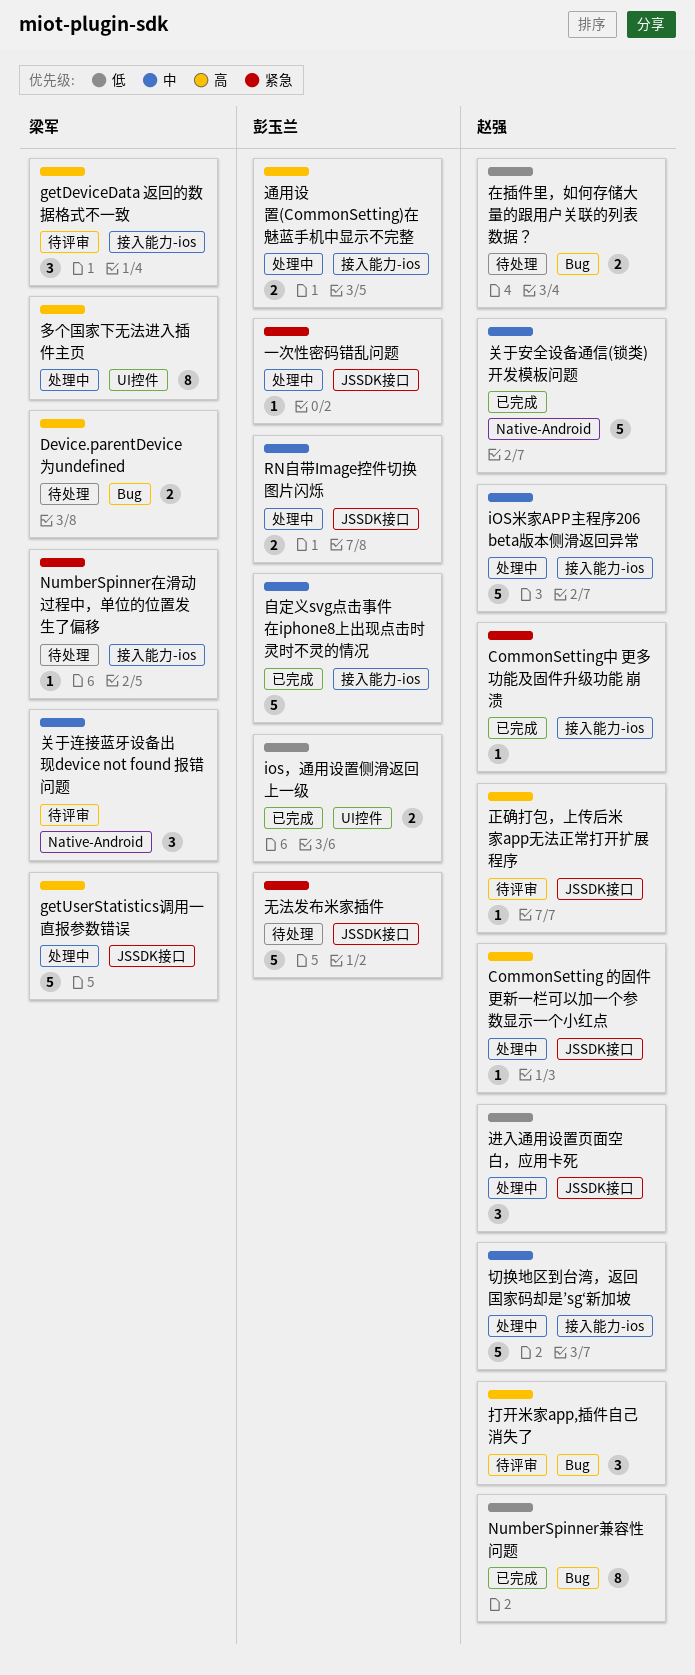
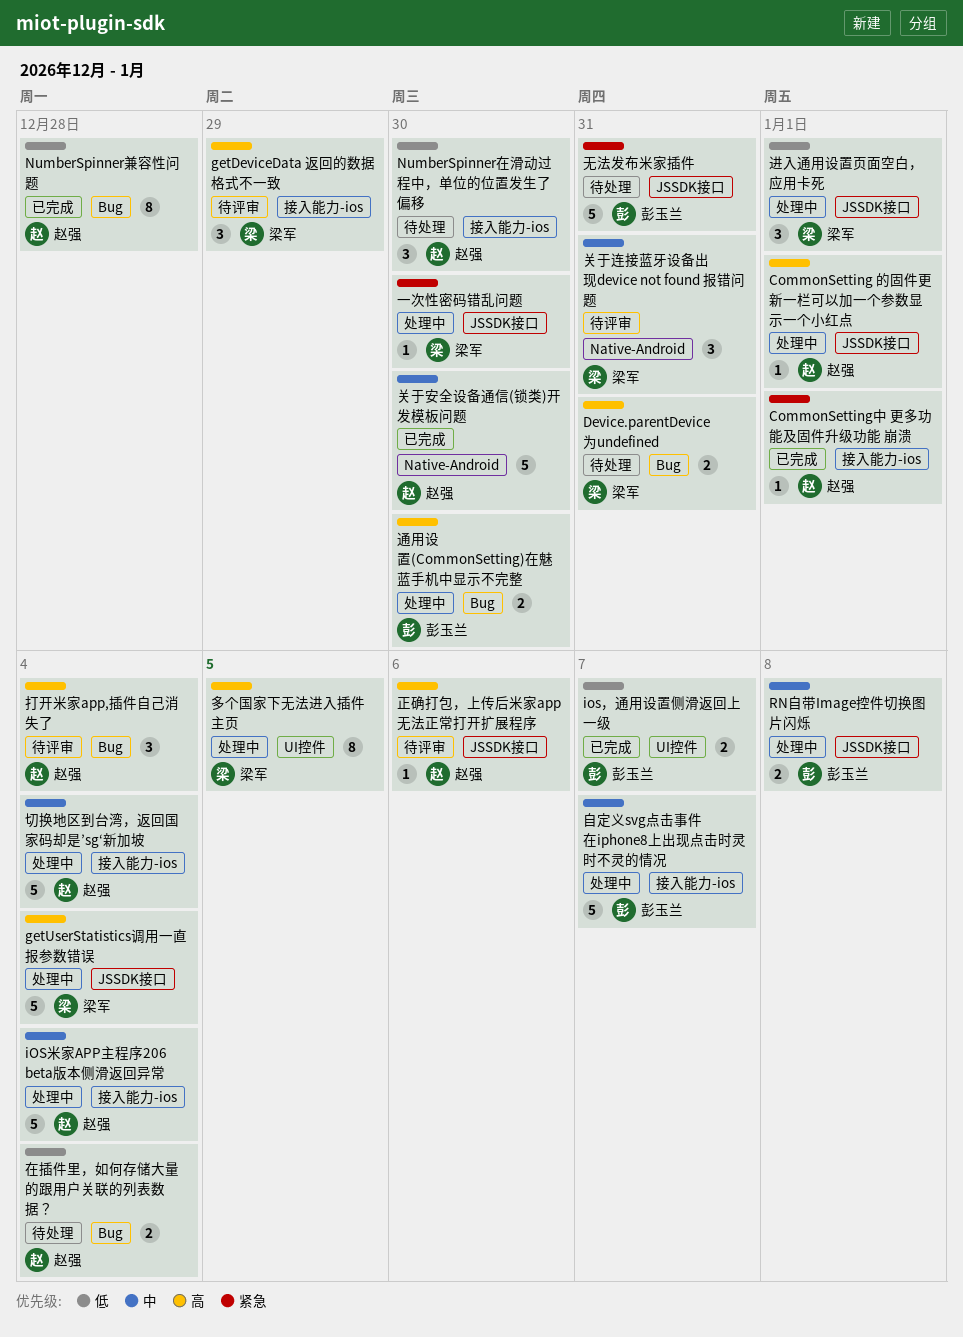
NumberSpinner在滑动过程中，单位的位置发生了偏移, owner: 梁军 -> 赵强
NumberSpinner在滑动过程中，单位的位置发生了偏移, priority: 紧急 -> 低
NumberSpinner在滑动过程中，单位的位置发生了偏移, estimate: 1 -> 3
一次性密码错乱问题, owner: 彭玉兰 -> 梁军
自定义svg点击事件在iphone8上出现点击时灵时不灵的情况, status: 已完成 -> 处理中
进入通用设置页面空白，应用卡死, owner: 赵强 -> 梁军
通用设置(CommonSetting)在魅蓝手机中显示不完整, label: 接入能力-ios -> Bug

